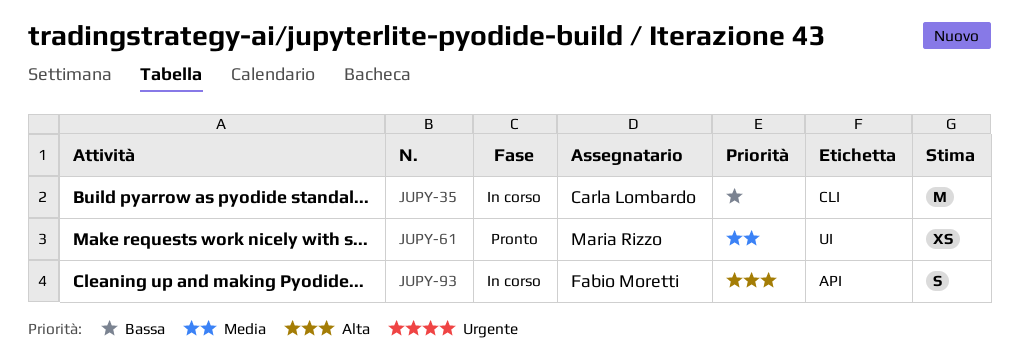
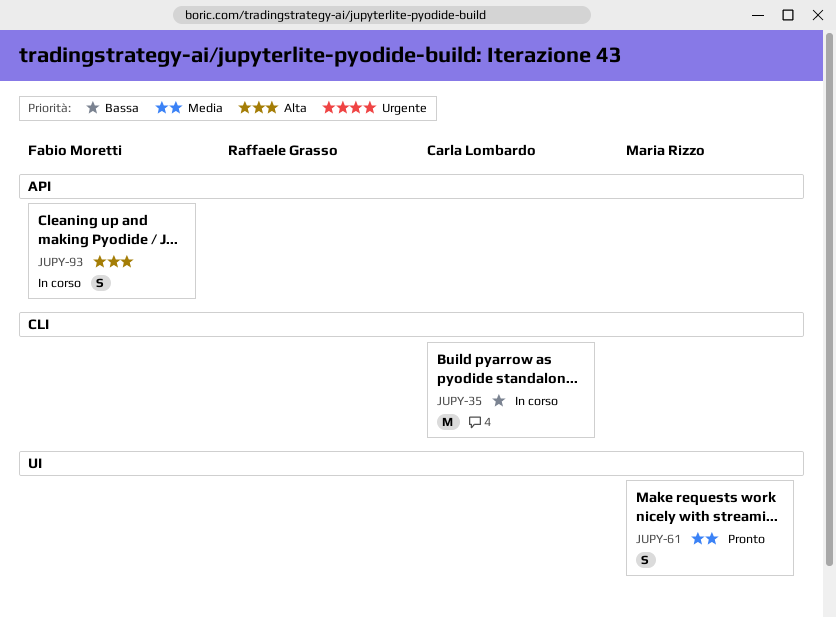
JUPY-61, estimate: XS -> S

